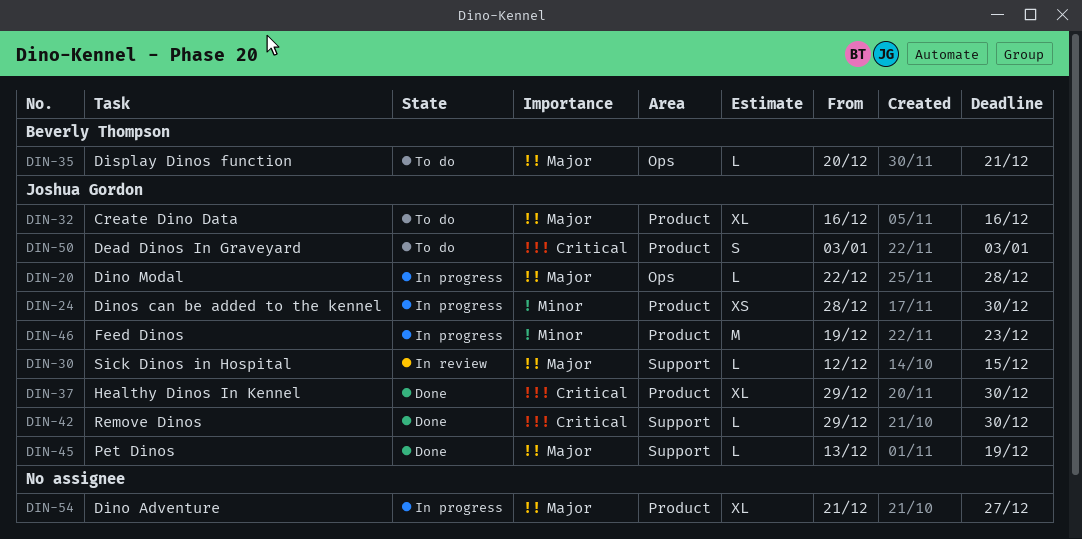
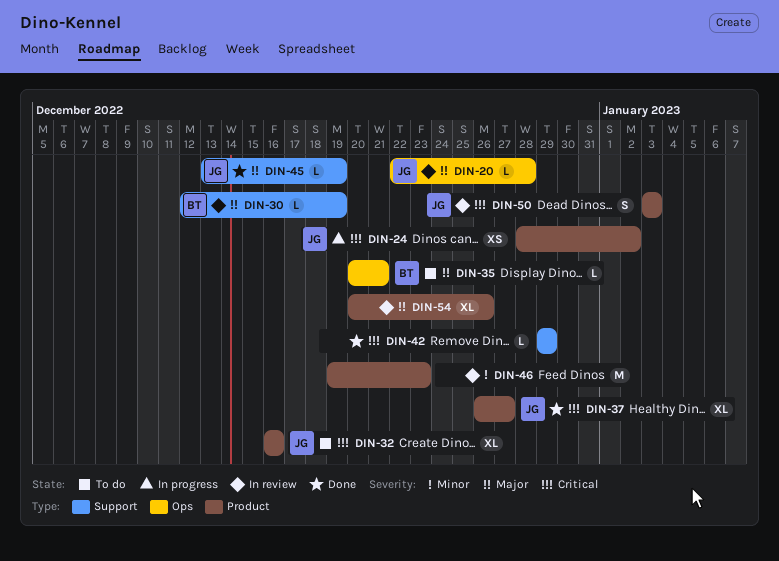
DIN-20, status: In progress -> In review
DIN-24, priority: Minor -> Critical
DIN-24, due: Dec 30 -> Jan 2
DIN-30, owner: Joshua Gordon -> Beverly Thompson
DIN-30, due: Dec 15 -> Dec 19
DIN-32, priority: Major -> Critical
DIN-37, start: Dec 29 -> Dec 26
DIN-37, due: Dec 30 -> Dec 27
DIN-42, owner: Joshua Gordon -> none
DIN-42, due: Dec 30 -> Dec 29
DIN-46, status: In progress -> In review
DIN-46, owner: Joshua Gordon -> none
DIN-50, status: To do -> In review
DIN-54, status: In progress -> In review
DIN-54, start: Dec 21 -> Dec 20
DIN-54, due: Dec 27 -> Dec 26

